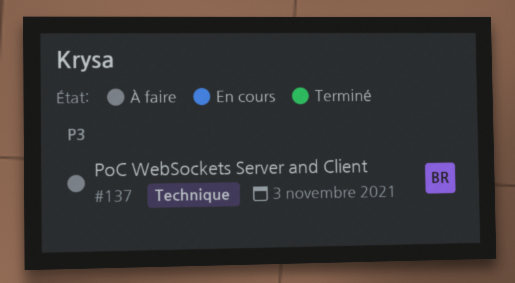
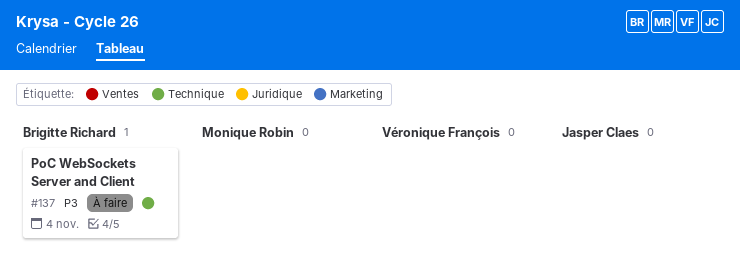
#137, due: Nov 3 -> Nov 4

